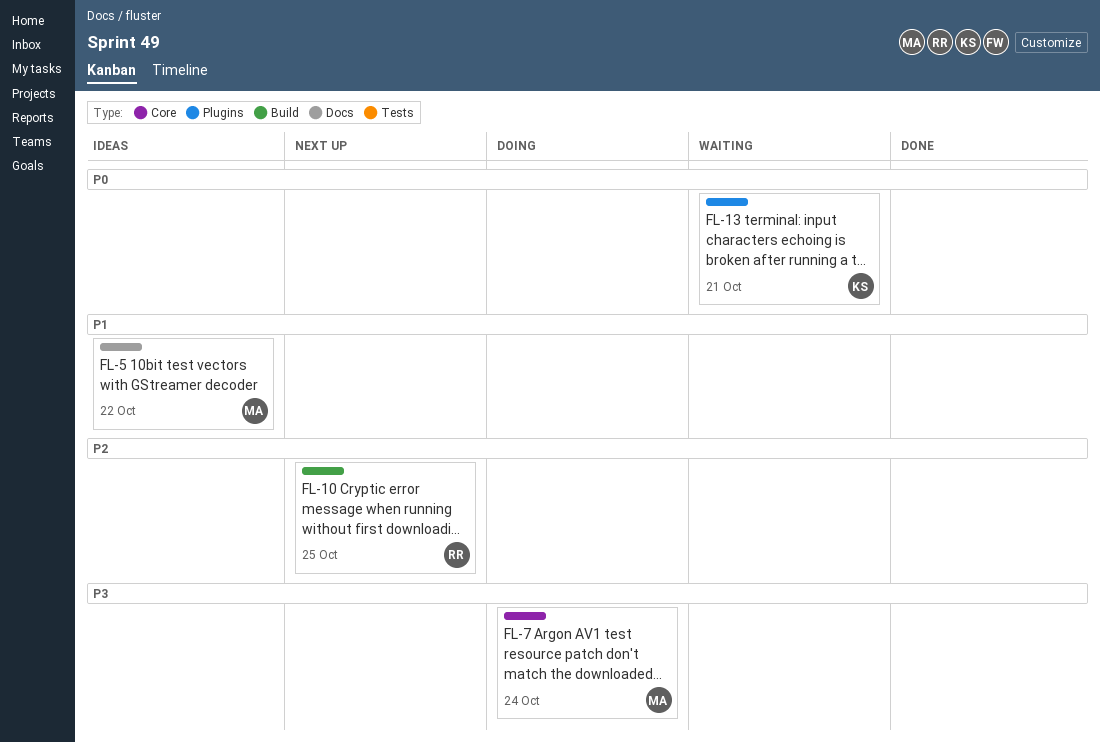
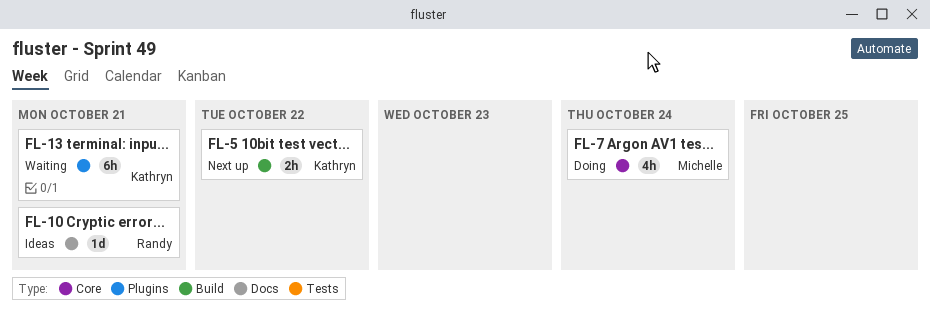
FL-5, status: Ideas -> Next up
FL-5, owner: Michelle -> Kathryn
FL-5, label: Docs -> Build
FL-10, status: Next up -> Ideas
FL-10, label: Build -> Docs
FL-10, due: Oct 25 -> Oct 21

